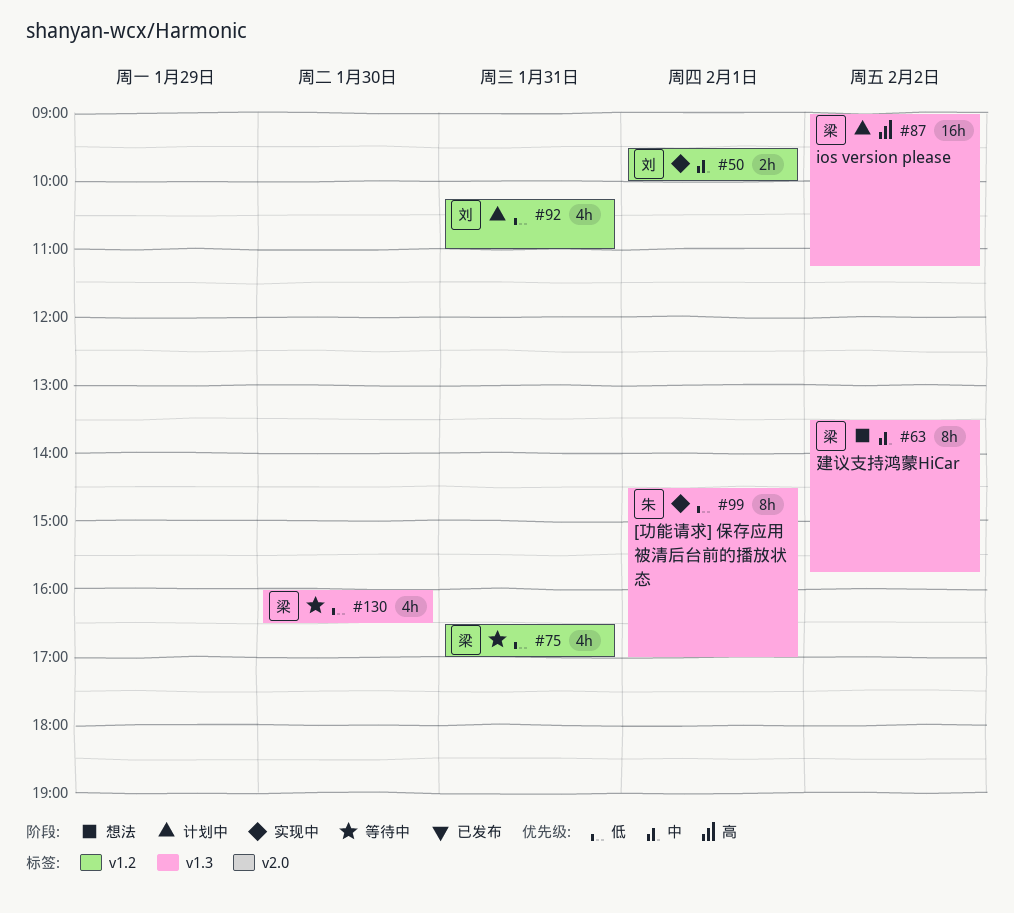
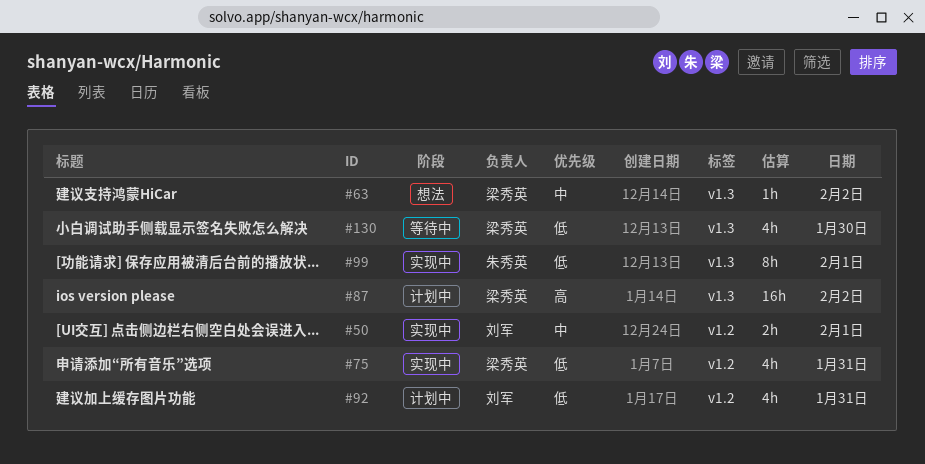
#63, estimate: 8h -> 1h
#75, status: 等待中 -> 实现中

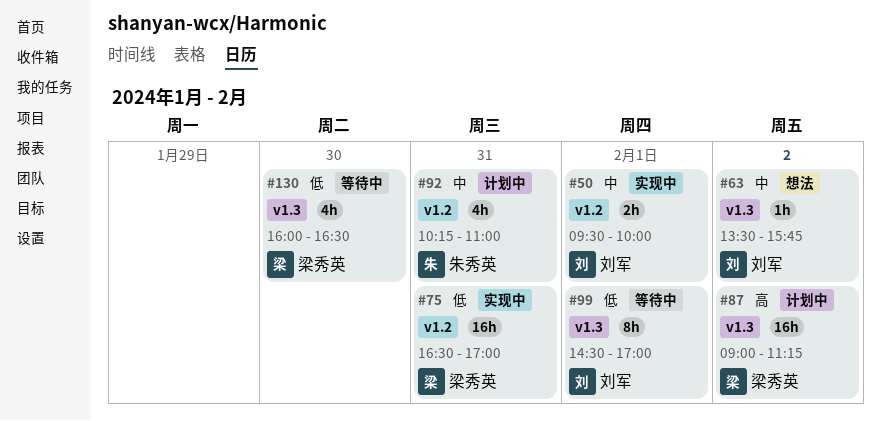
#63, owner: 梁秀英 -> 刘军
#75, estimate: 4h -> 16h
#92, owner: 刘军 -> 朱秀英
#92, priority: 低 -> 中
#99, status: 实现中 -> 等待中
#99, owner: 朱秀英 -> 刘军

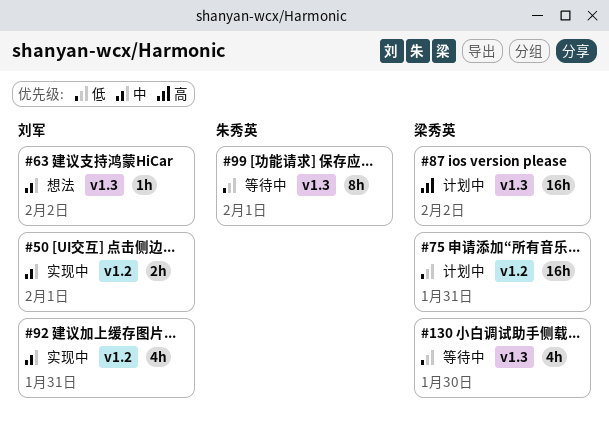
#75, status: 实现中 -> 计划中
#92, status: 计划中 -> 实现中
#92, owner: 朱秀英 -> 刘军
#99, owner: 刘军 -> 朱秀英

